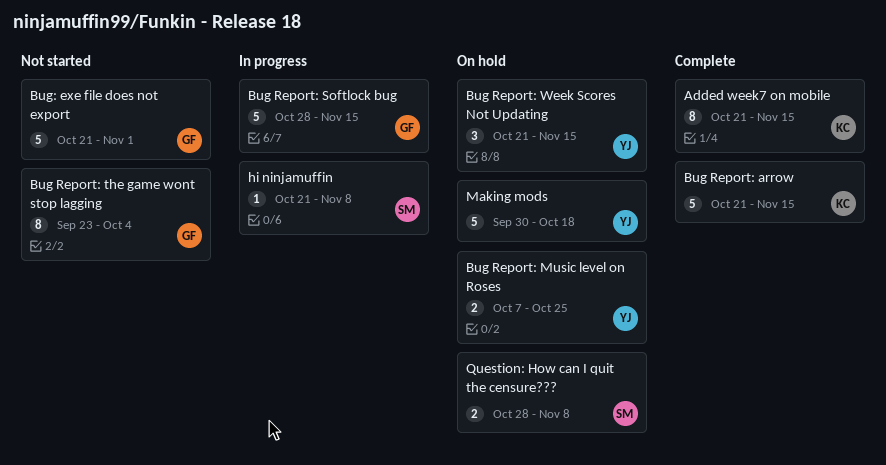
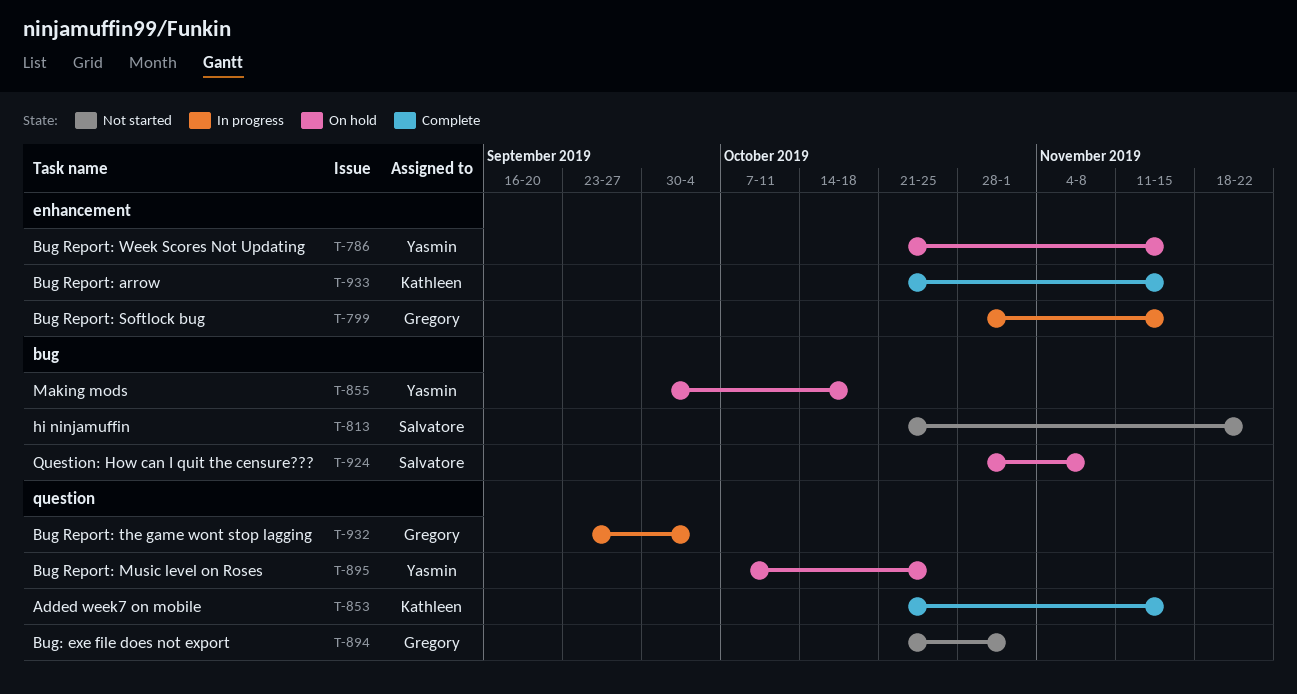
Bug Report: the game wont stop lagging, status: Not started -> In progress
hi ninjamuffin, status: In progress -> Not started
hi ninjamuffin, due: Nov 8 -> Nov 22

